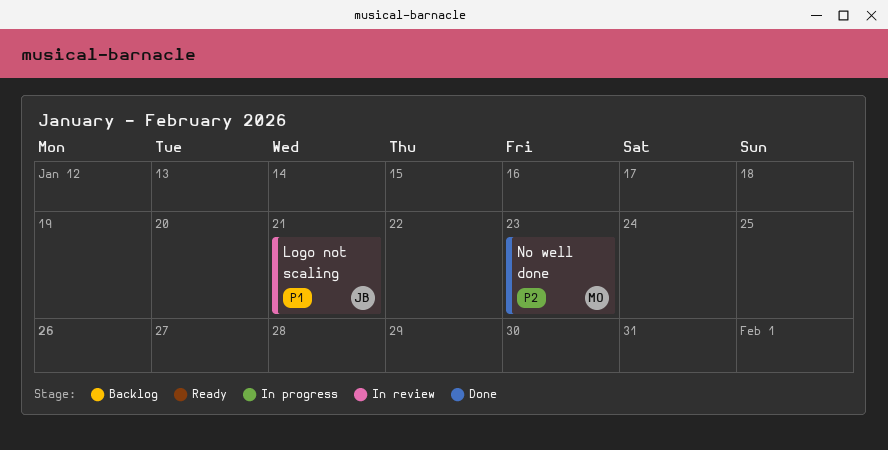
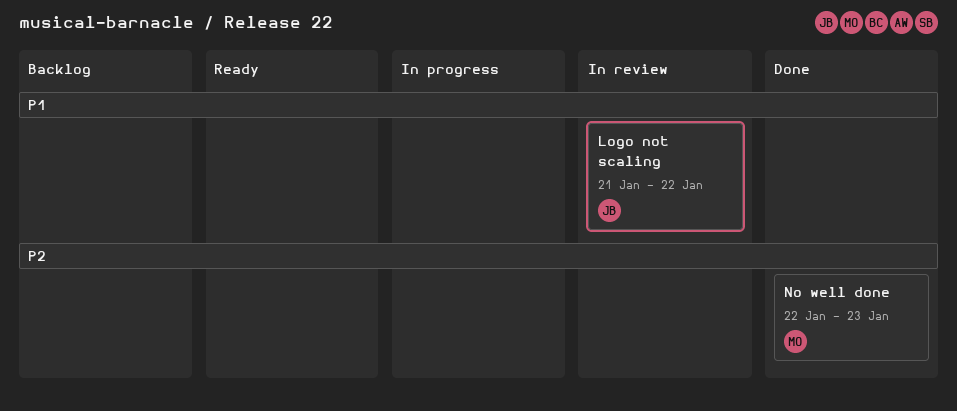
Logo not scaling, due: Jan 21 -> Jan 22

